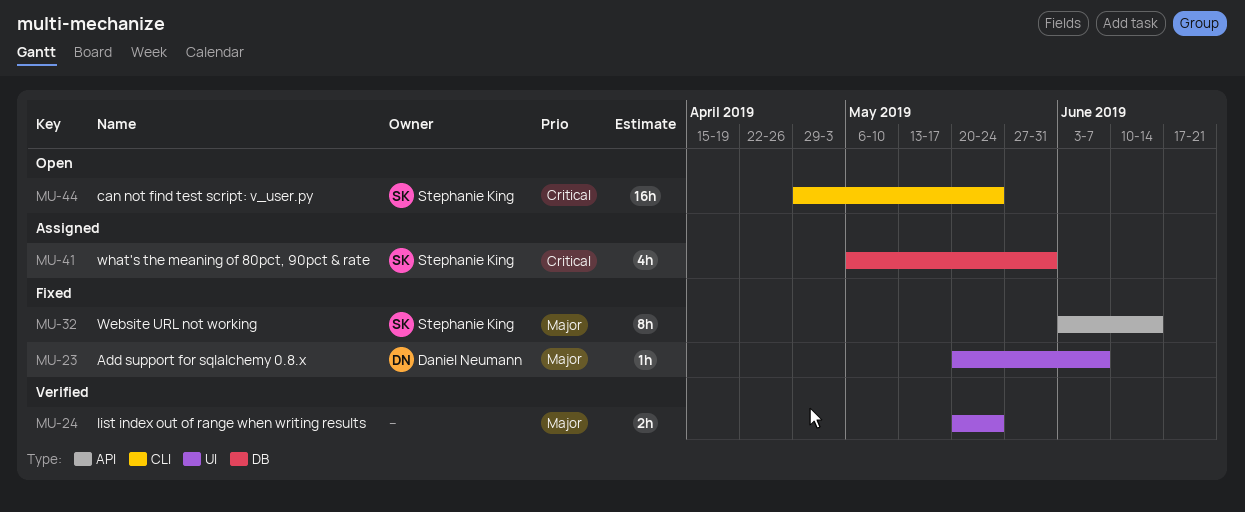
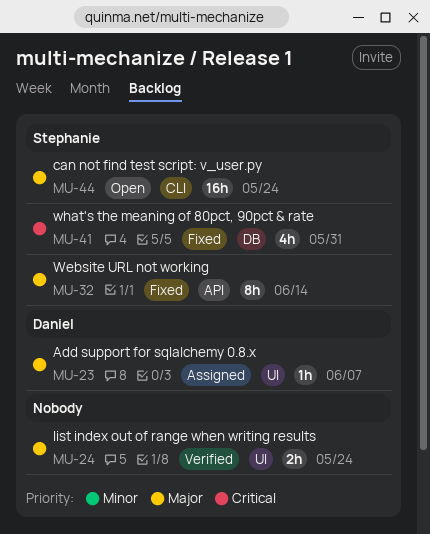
MU-23, status: Fixed -> Assigned
MU-41, status: Assigned -> Fixed
MU-44, priority: Critical -> Major

